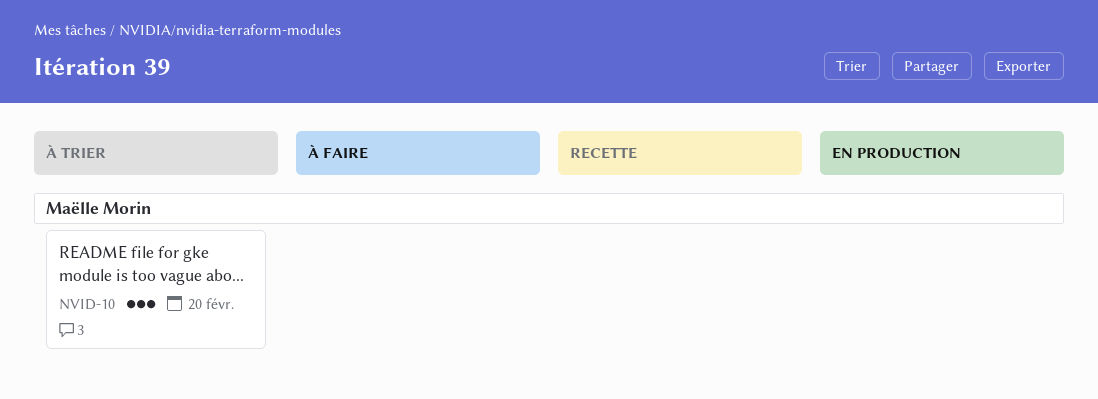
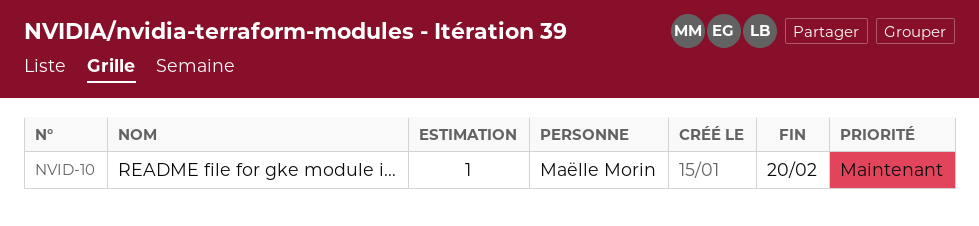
NVID-10, estimate: 3 -> 1

